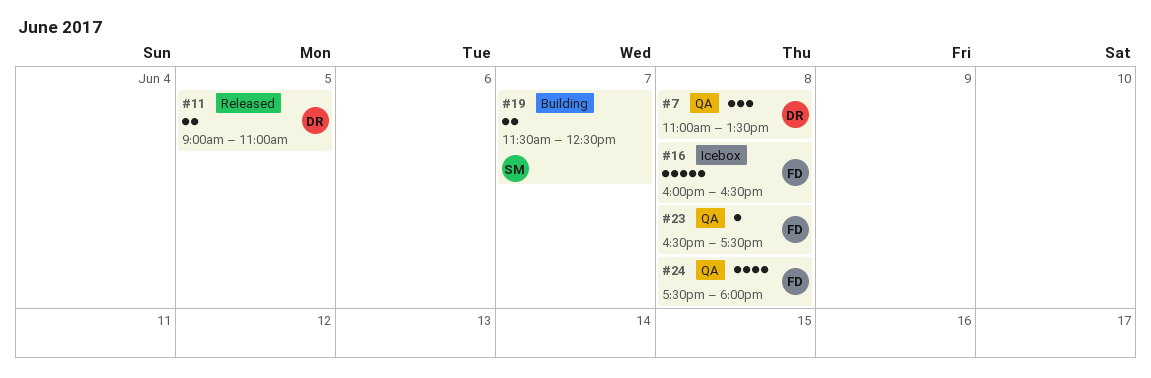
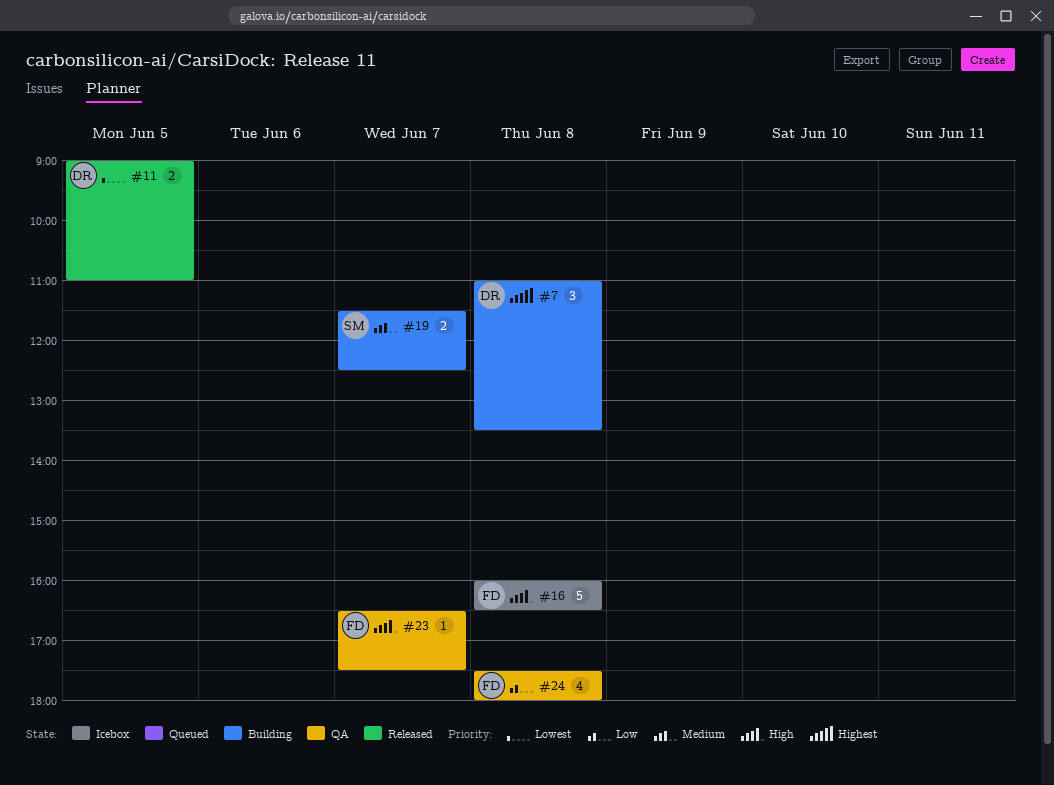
#7, status: QA -> Building
#23, day: Jun 8 -> Jun 7

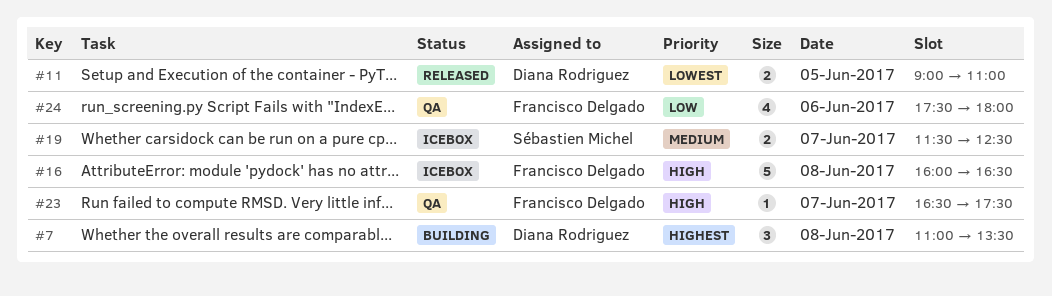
#19, status: Building -> Icebox
#24, day: Jun 8 -> Jun 6

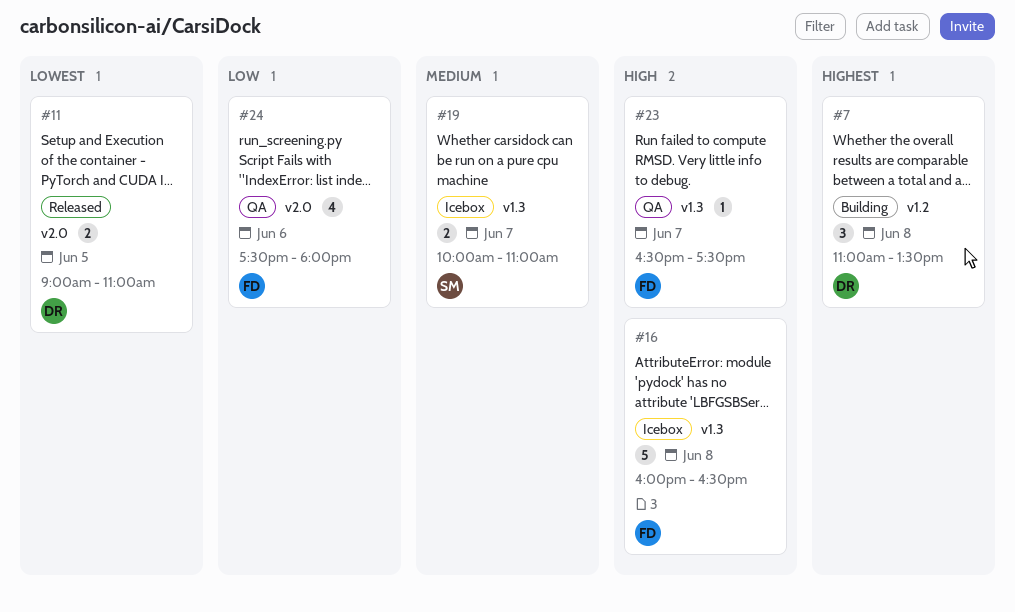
#19, begins: 11:30 -> 10:00
#19, ends: 12:30 -> 11:00

